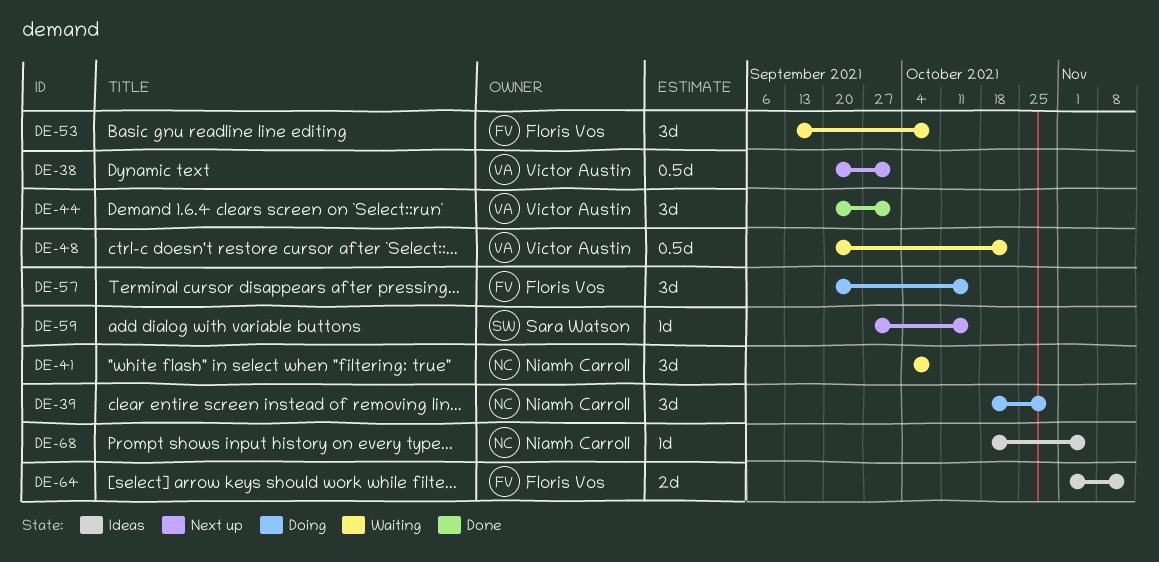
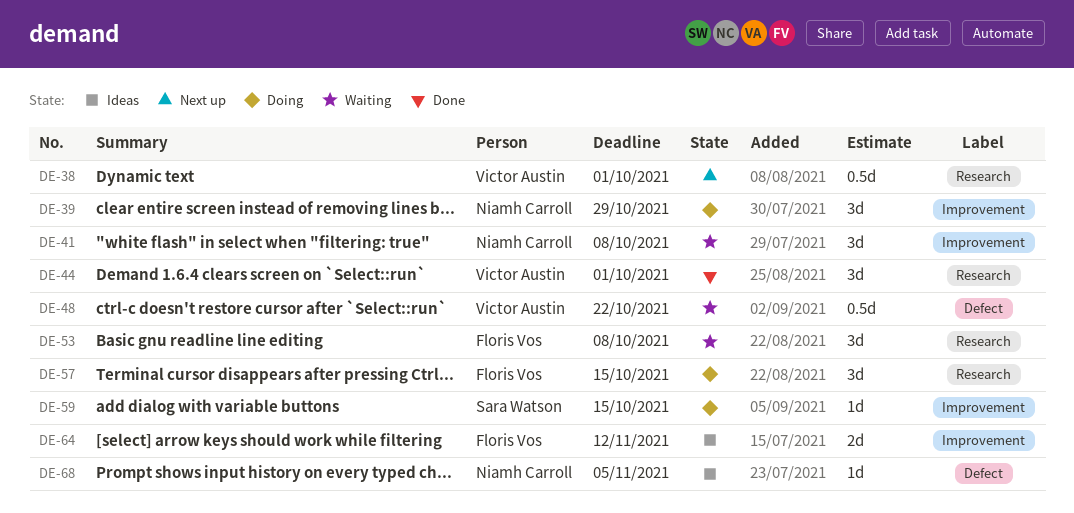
DE-59, status: Next up -> Doing

